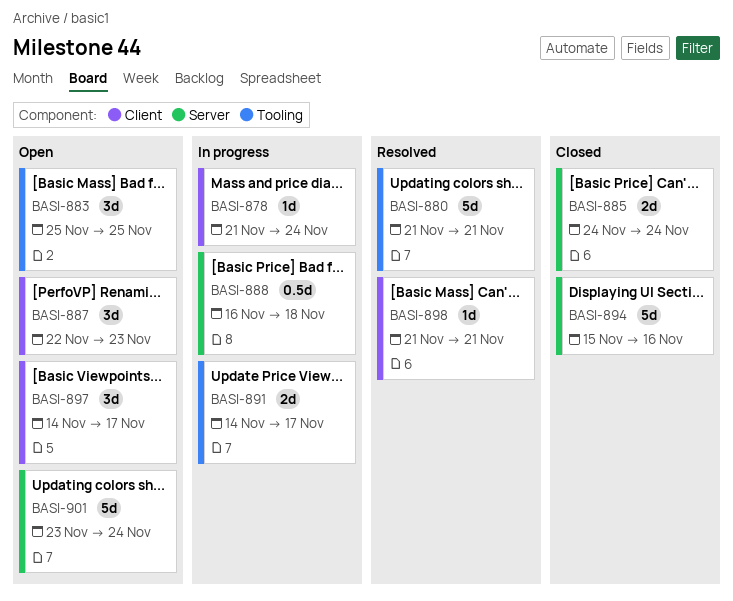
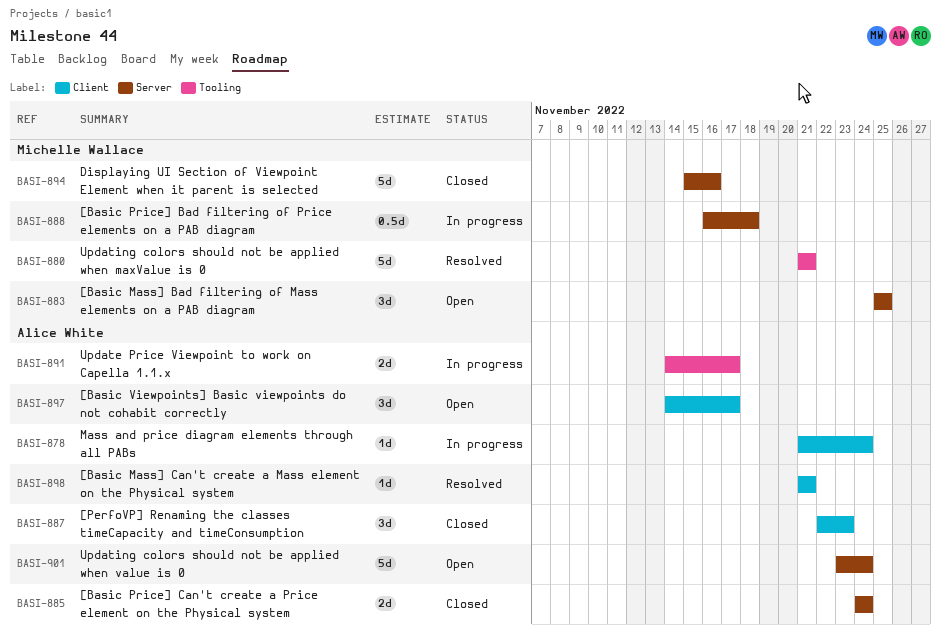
BASI-883, label: Tooling -> Server
BASI-887, status: Open -> Closed

